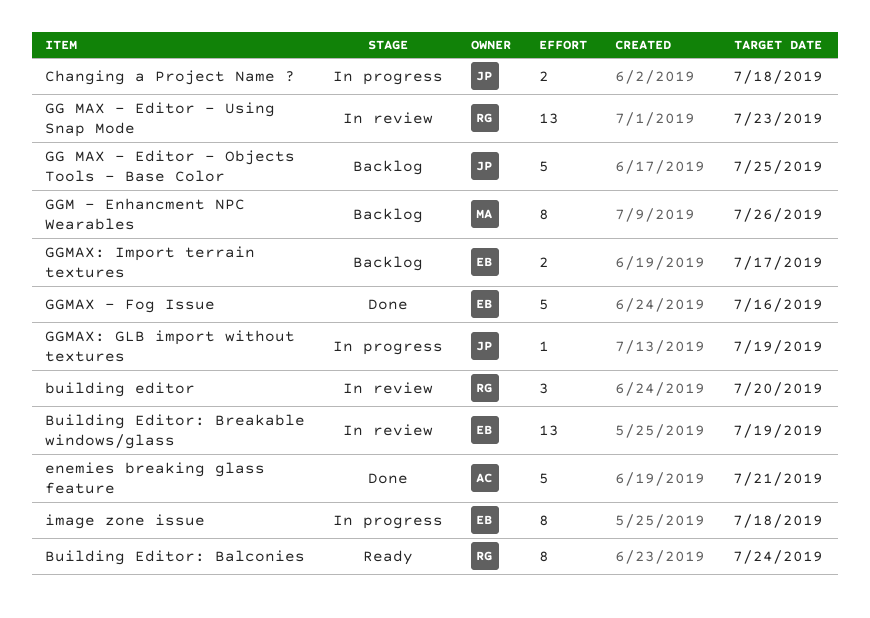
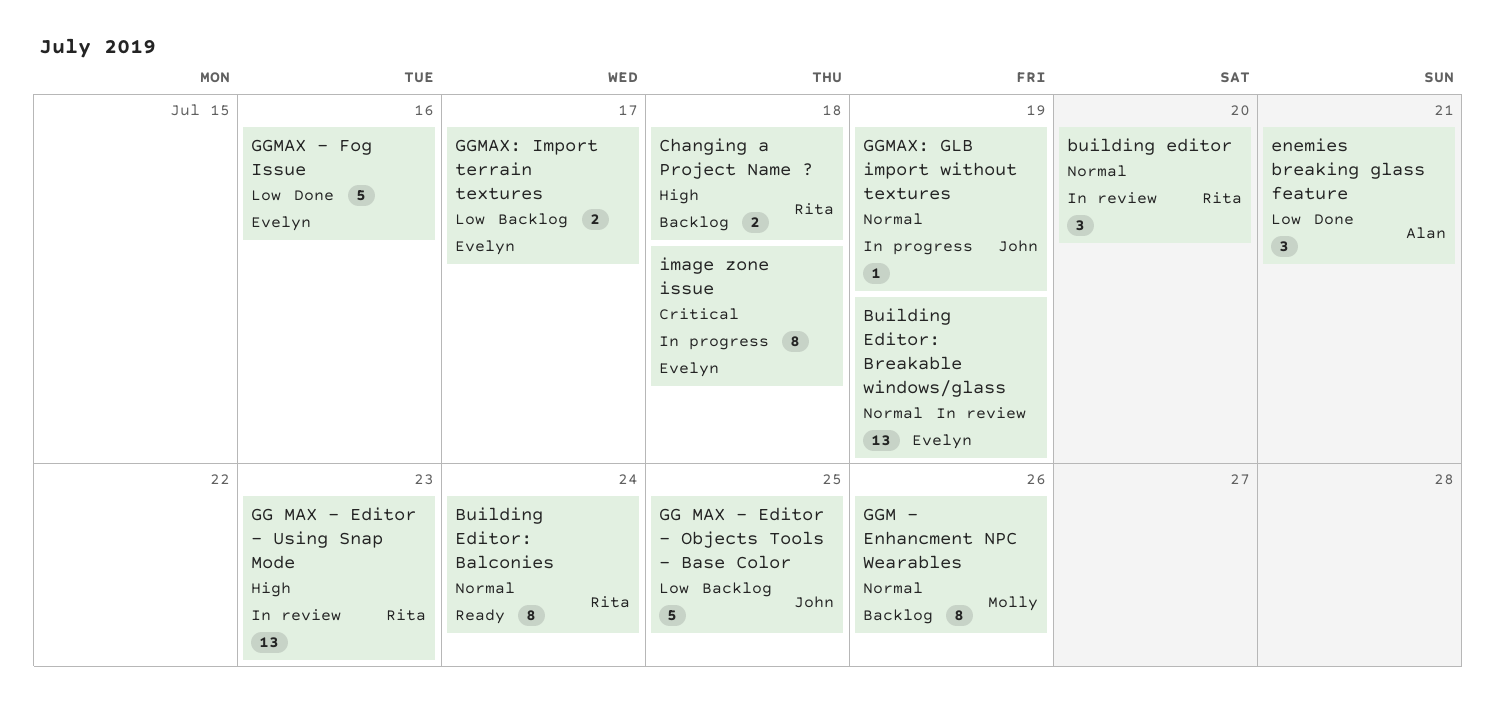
Changing a Project Name ?, status: In progress -> Backlog
Changing a Project Name ?, owner: John -> Rita
enemies breaking glass feature, estimate: 5 -> 3

